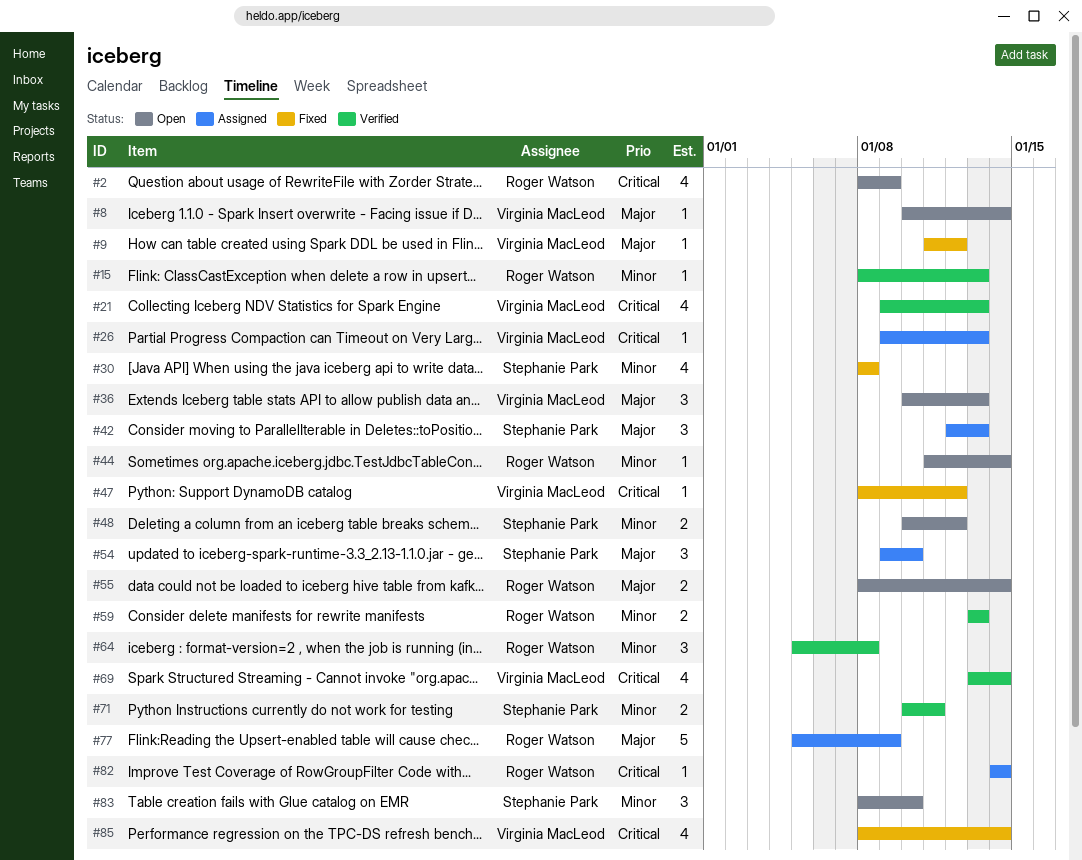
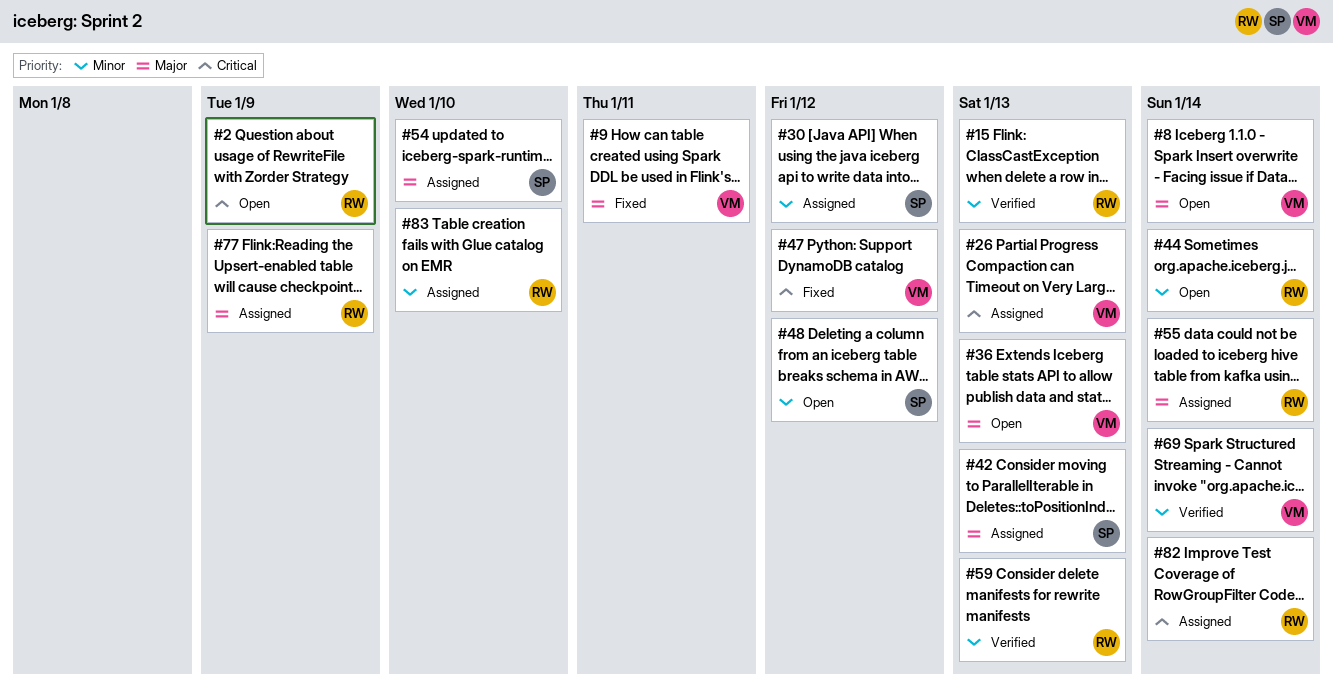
#9, due: Jan 12 -> Jan 11
#21: present -> none
#30, status: Fixed -> Assigned
#30, due: Jan 8 -> Jan 12
#55, status: Open -> Assigned
#64: present -> none
#69, priority: Critical -> Minor
#71: present -> none
#83, status: Open -> Assigned
#83, owner: Stephanie Park -> Roger Watson
#85: present -> none

